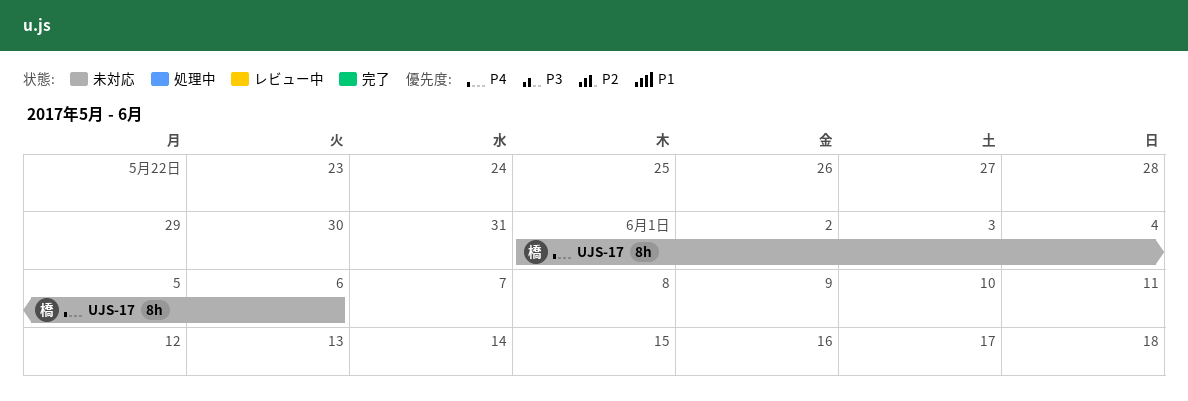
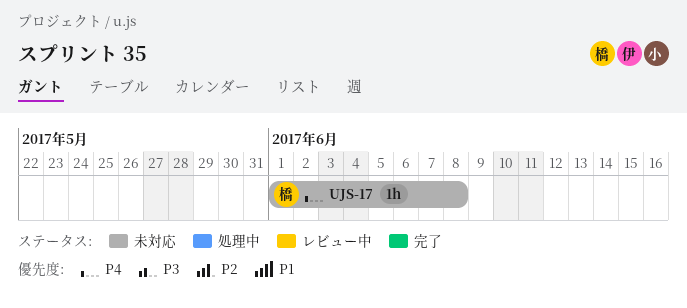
UJS-17, estimate: 8h -> 1h
UJS-17, due: Jun 6 -> Jun 8

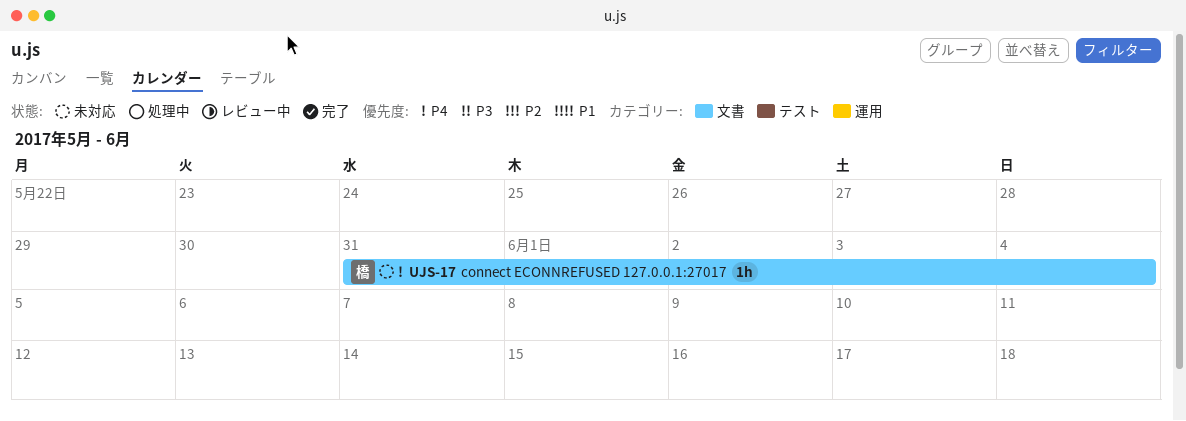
UJS-17, start: Jun 1 -> May 31
UJS-17, due: Jun 8 -> Jun 4

